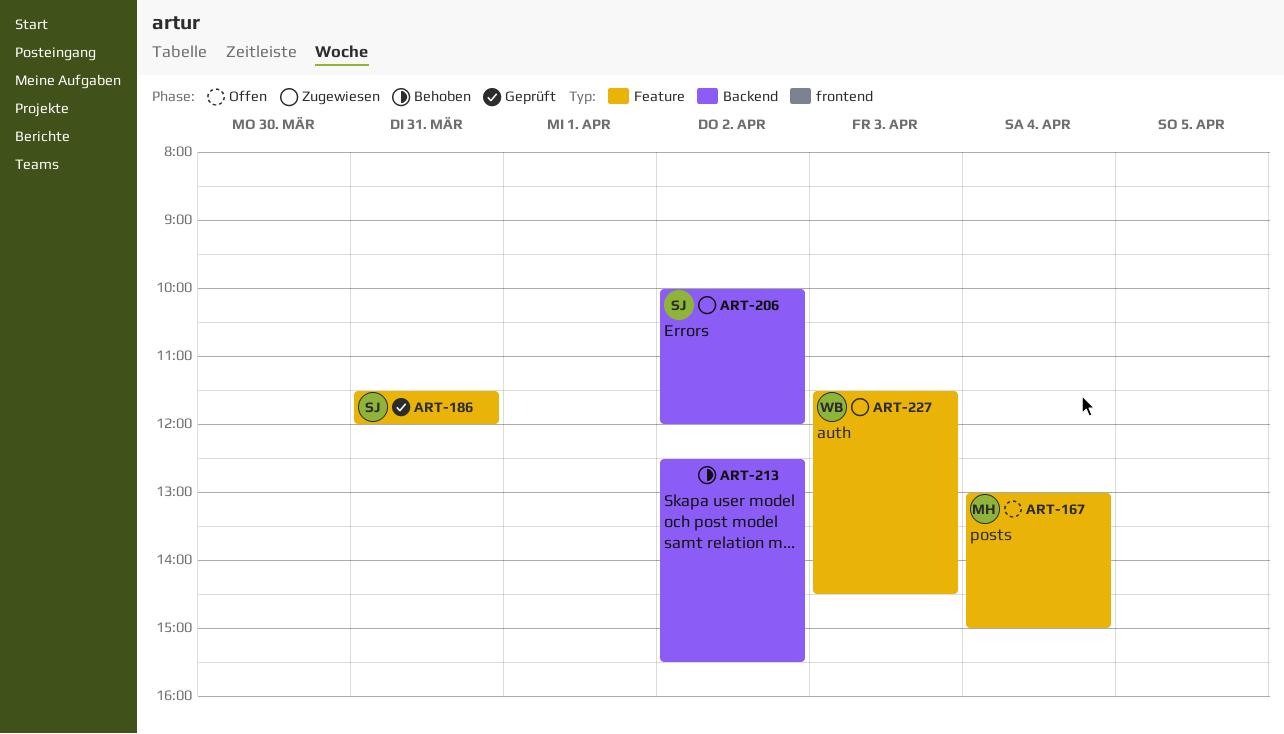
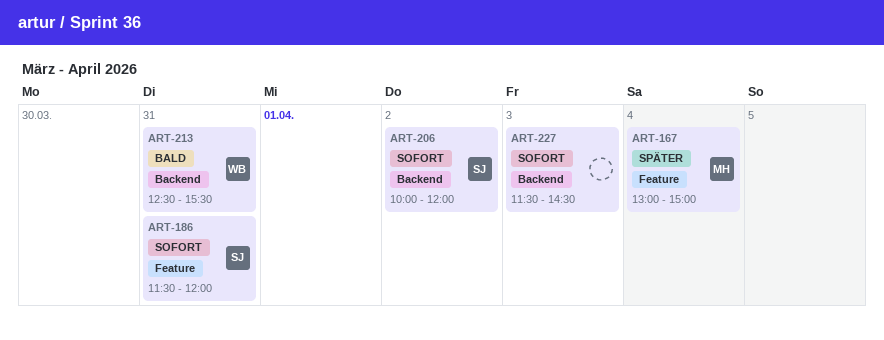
ART-213, owner: none -> WB
ART-213, day: Apr 2 -> Mar 31
ART-227, owner: WB -> none
ART-227, label: Feature -> Backend

